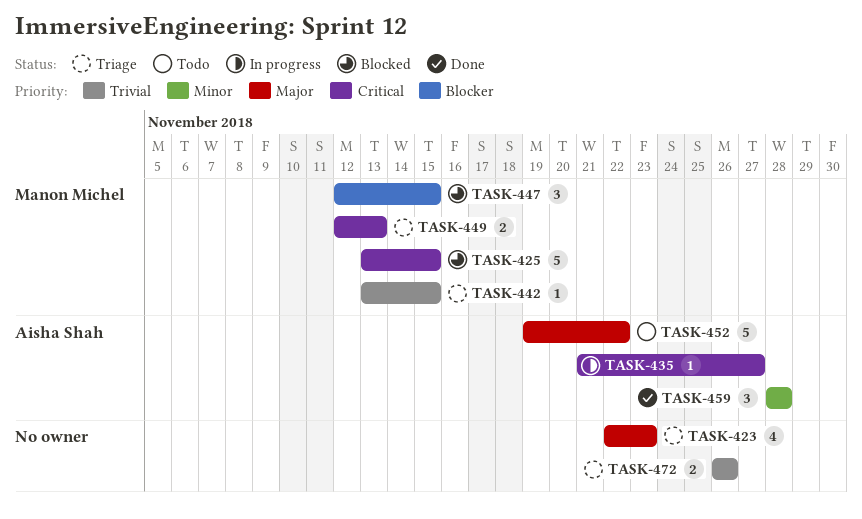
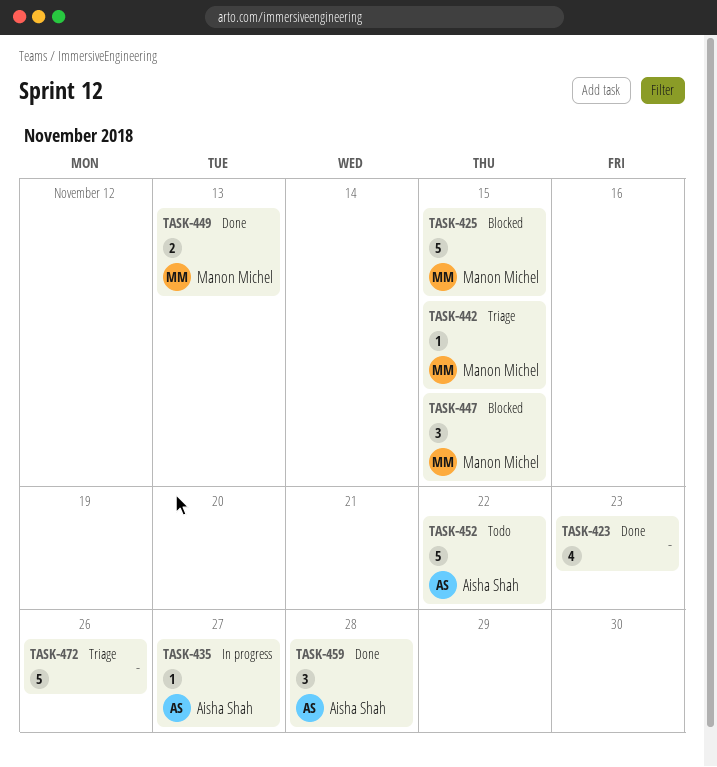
TASK-423, status: Triage -> Done
TASK-449, status: Triage -> Done
TASK-472, estimate: 2 -> 5

